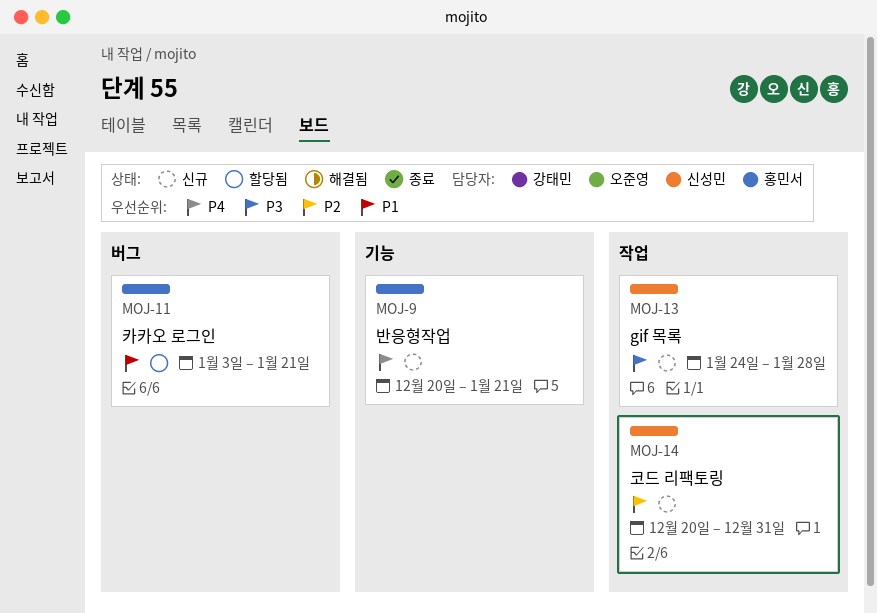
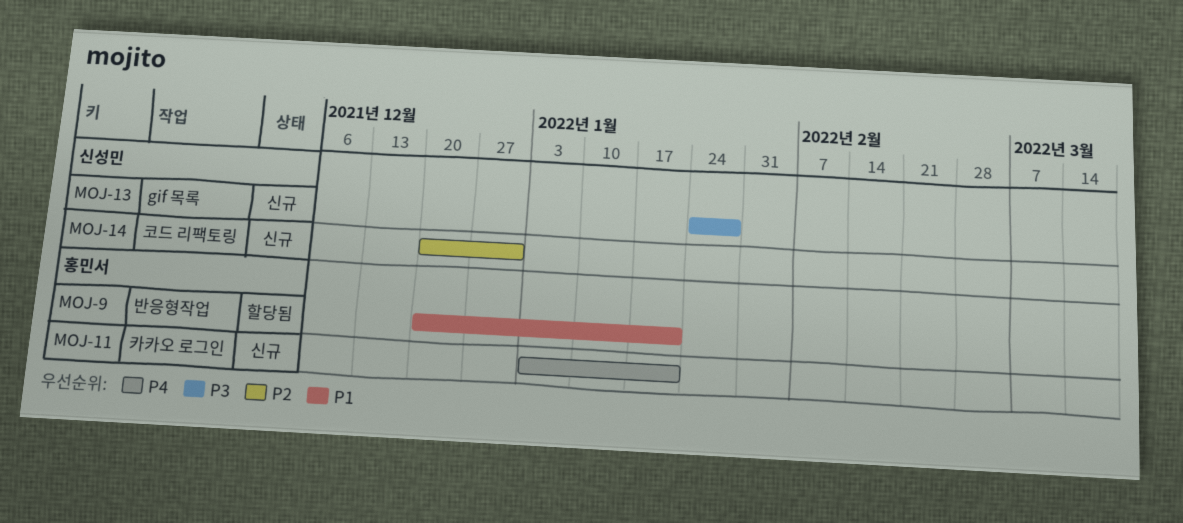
MOJ-9, status: 신규 -> 할당됨
MOJ-9, priority: P4 -> P1
MOJ-11, status: 할당됨 -> 신규
MOJ-11, priority: P1 -> P4

